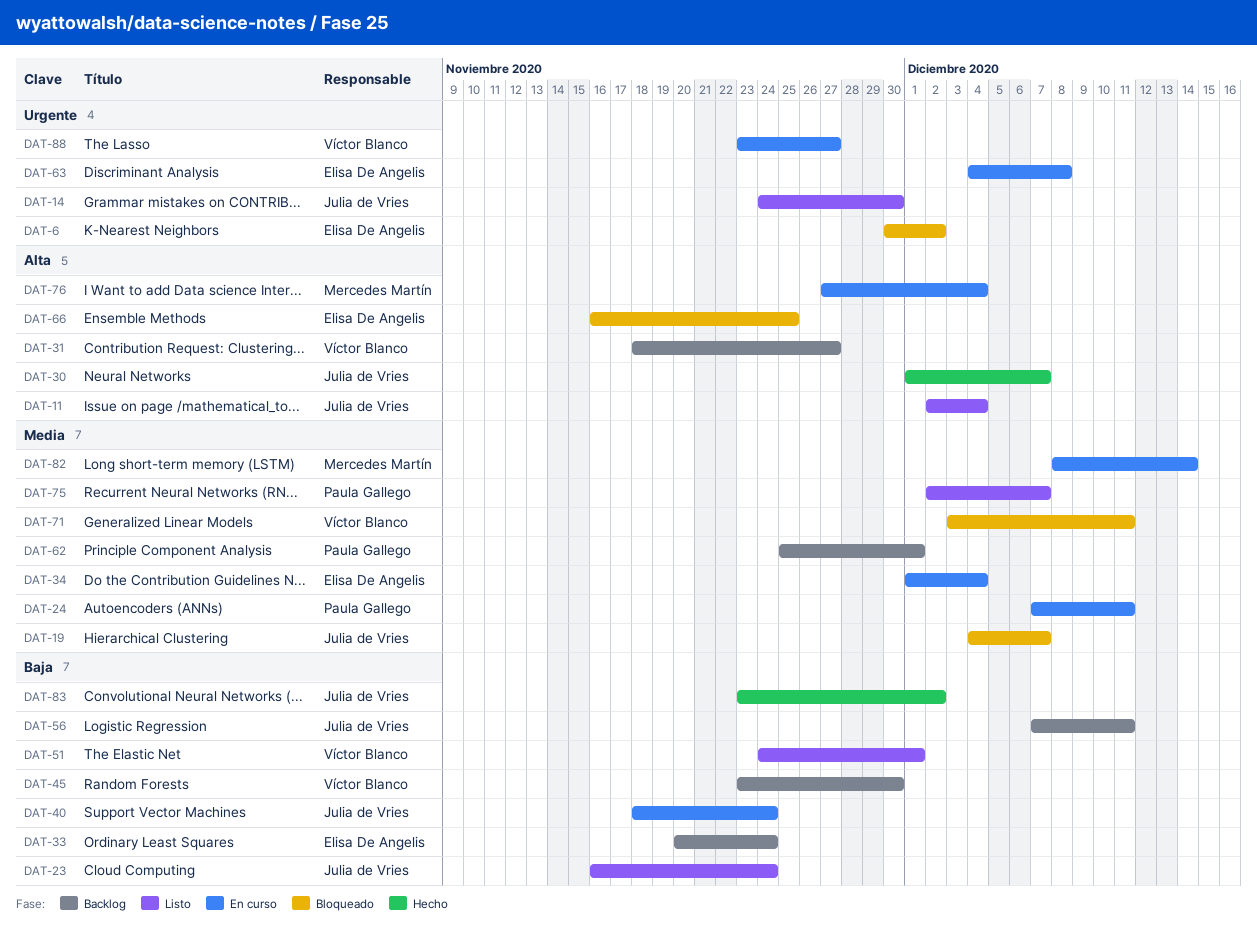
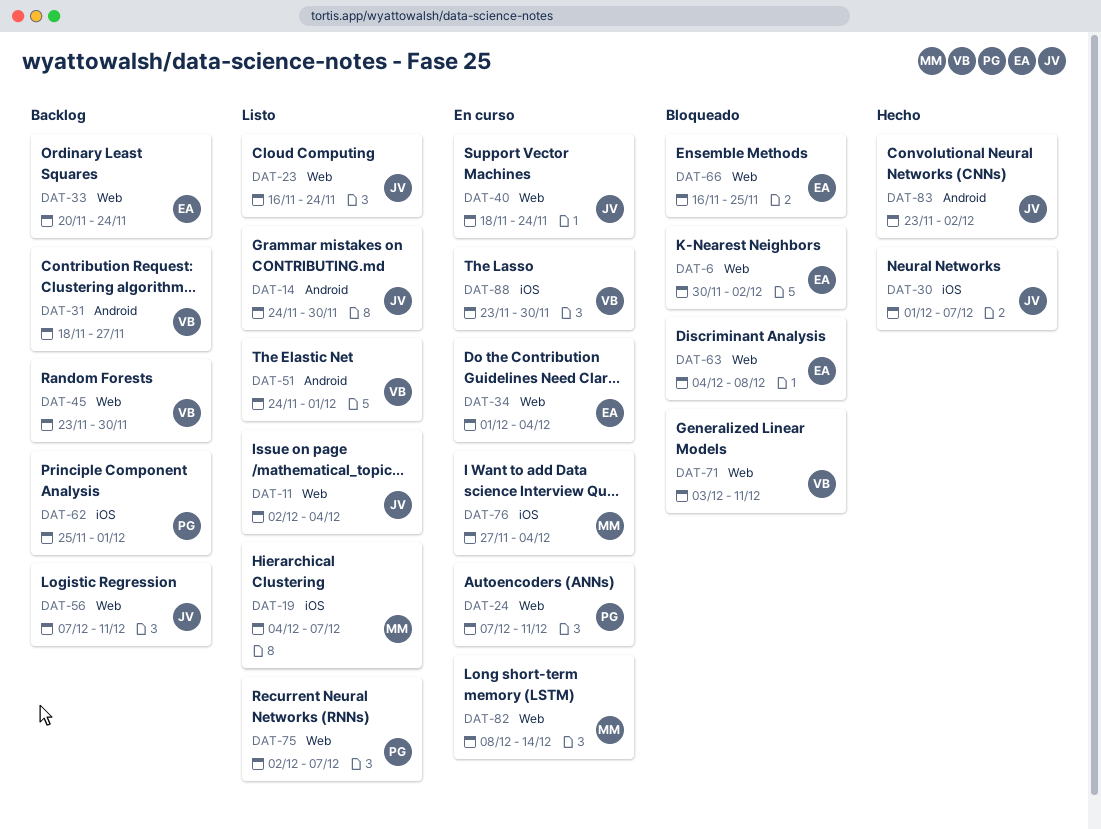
DAT-19, status: Bloqueado -> Listo
DAT-19, owner: Julia de Vries -> Mercedes Martín
DAT-63, status: En curso -> Bloqueado
DAT-88, due: Nov 27 -> Nov 30

